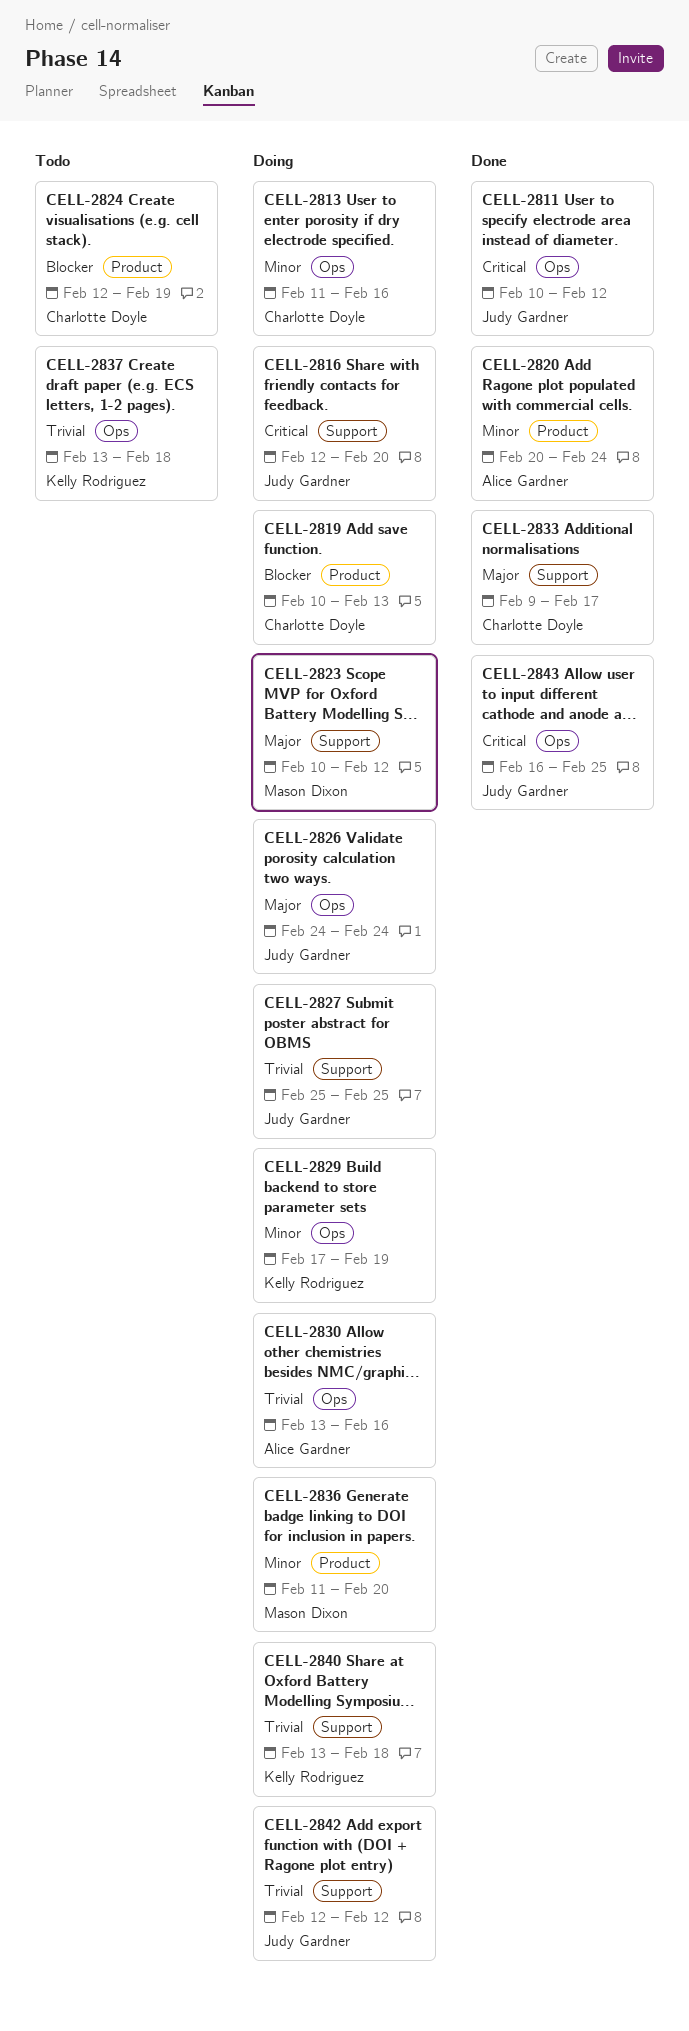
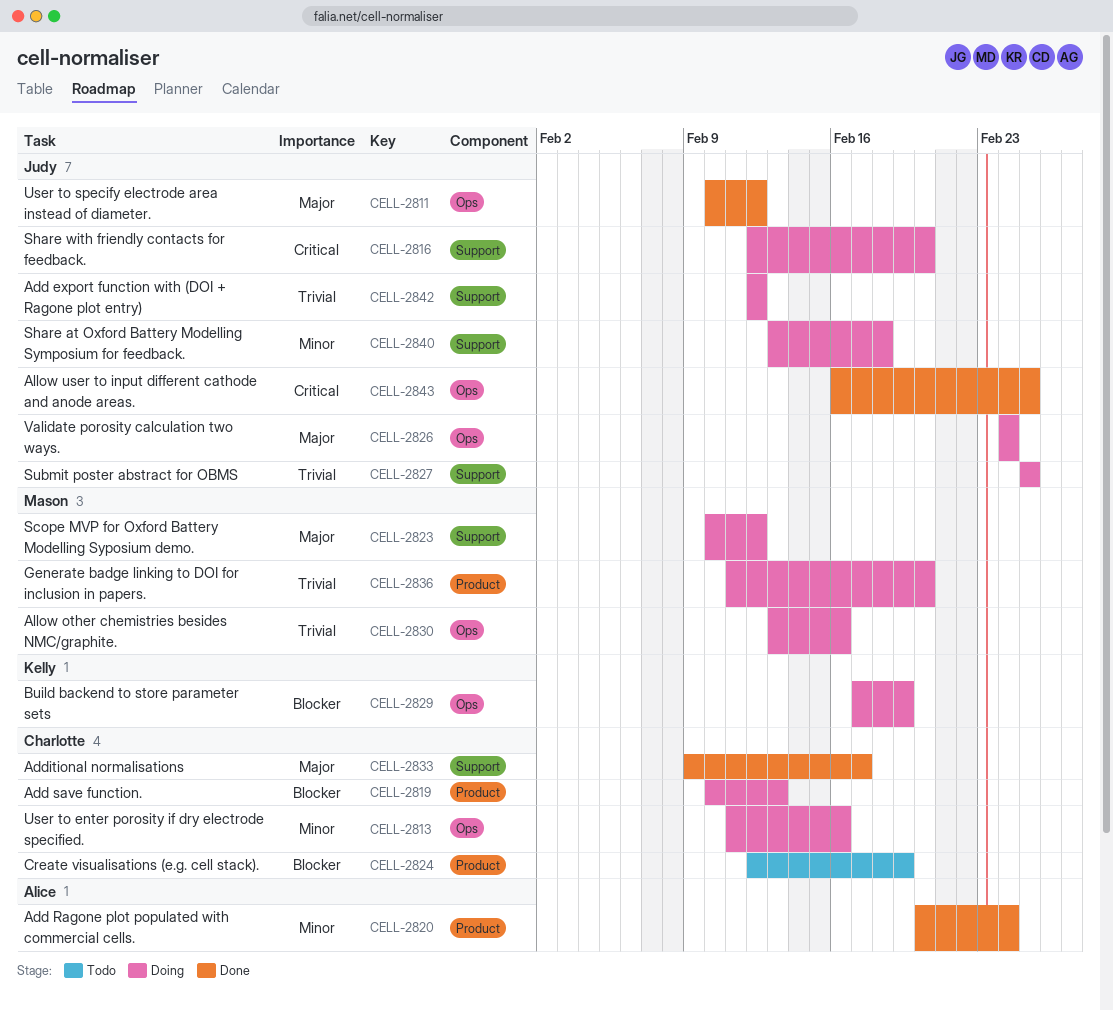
CELL-2811, priority: Critical -> Major
CELL-2829, priority: Minor -> Blocker
CELL-2830, owner: Alice Gardner -> Mason Dixon
CELL-2836, priority: Minor -> Trivial
CELL-2837: present -> none
CELL-2840, owner: Kelly Rodriguez -> Judy Gardner
CELL-2840, priority: Trivial -> Minor

